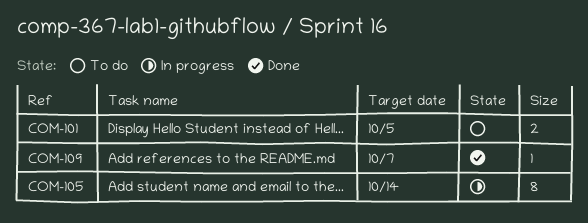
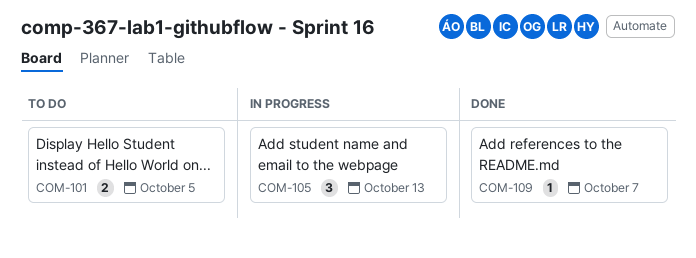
COM-105, estimate: 8 -> 3
COM-105, due: Oct 14 -> Oct 13

